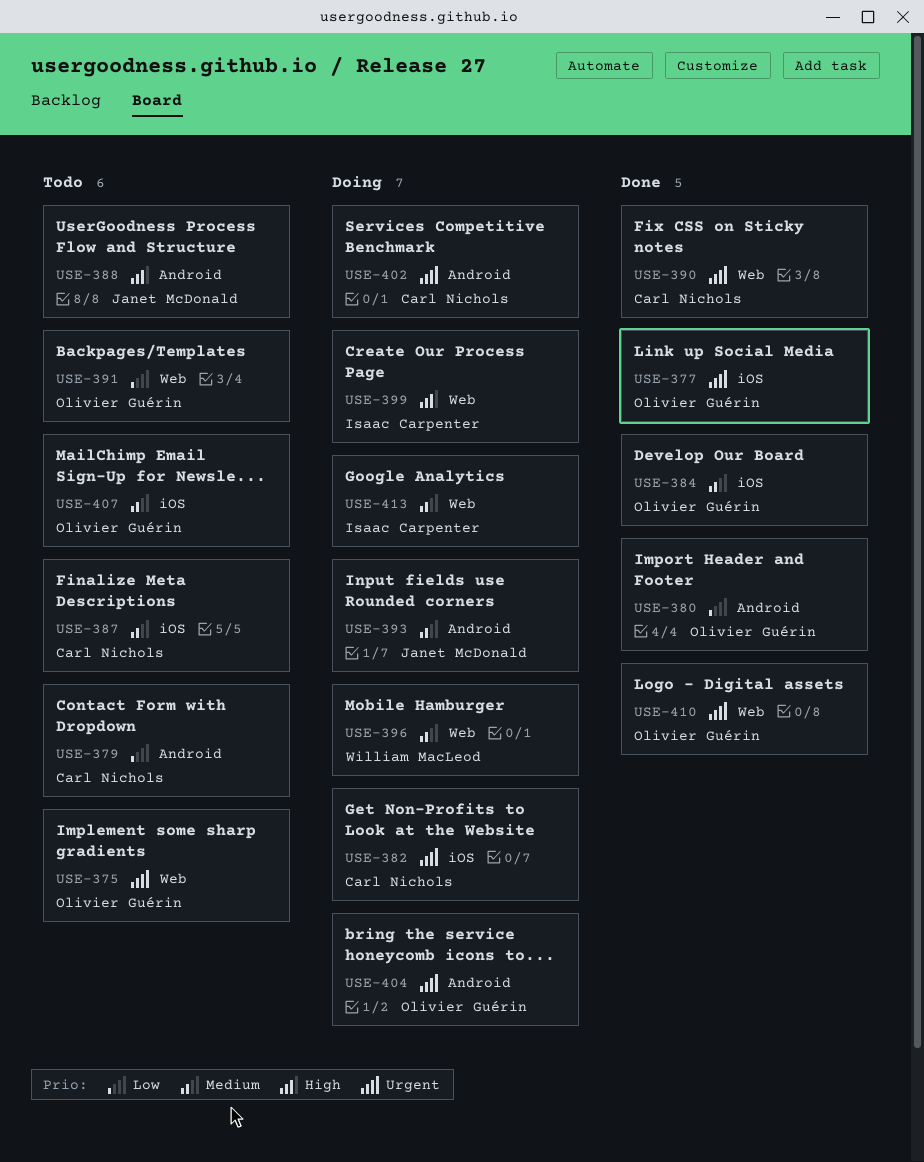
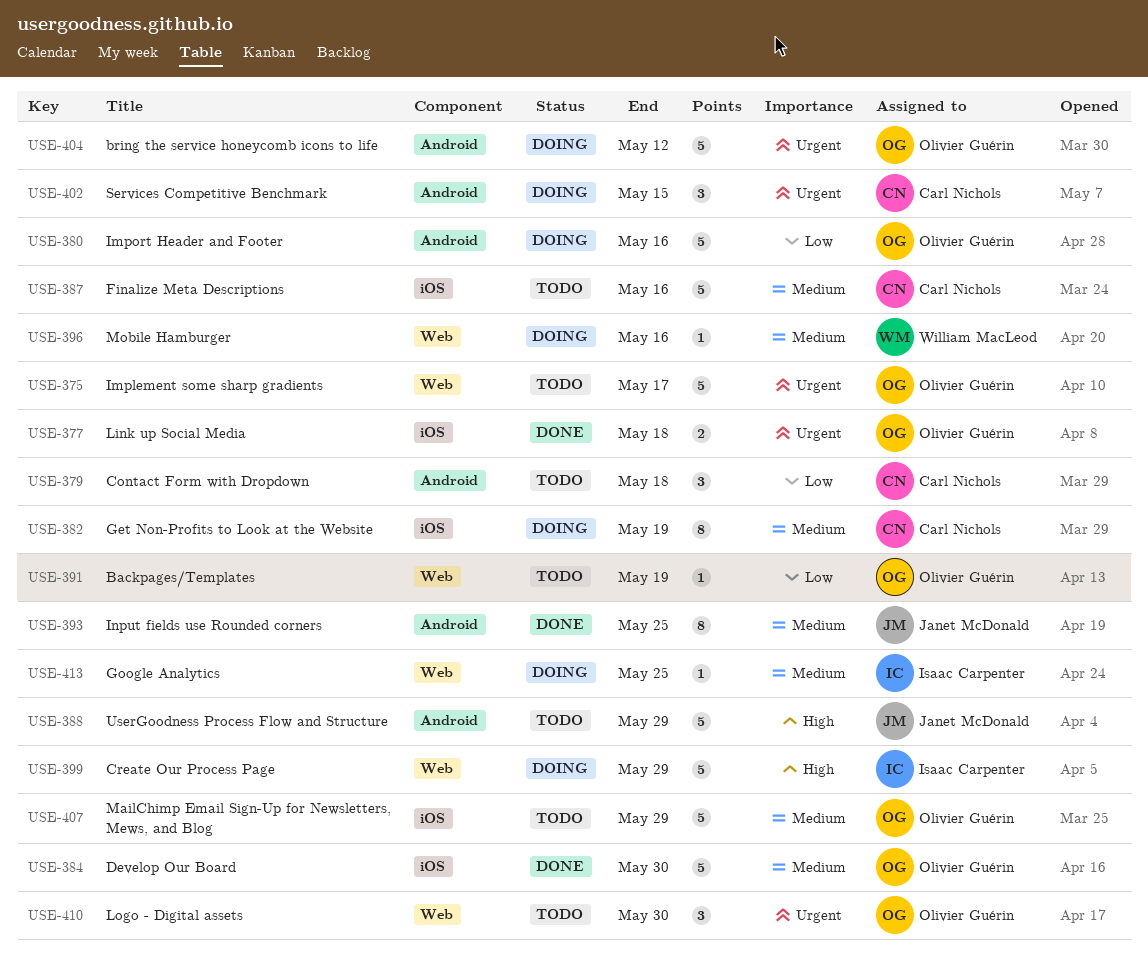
USE-380, status: Done -> Doing
USE-382, priority: Urgent -> Medium
USE-390: present -> none
USE-393, status: Doing -> Done
USE-410, status: Done -> Todo

